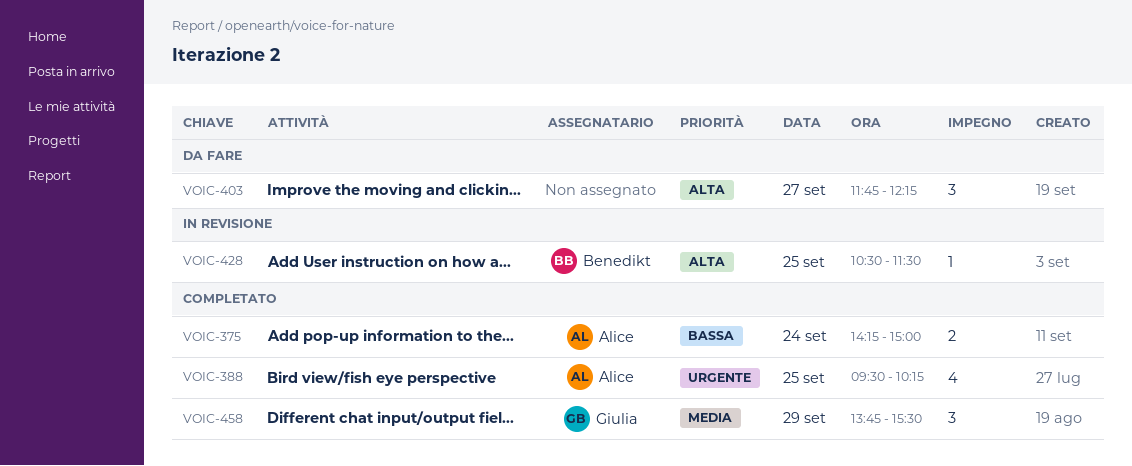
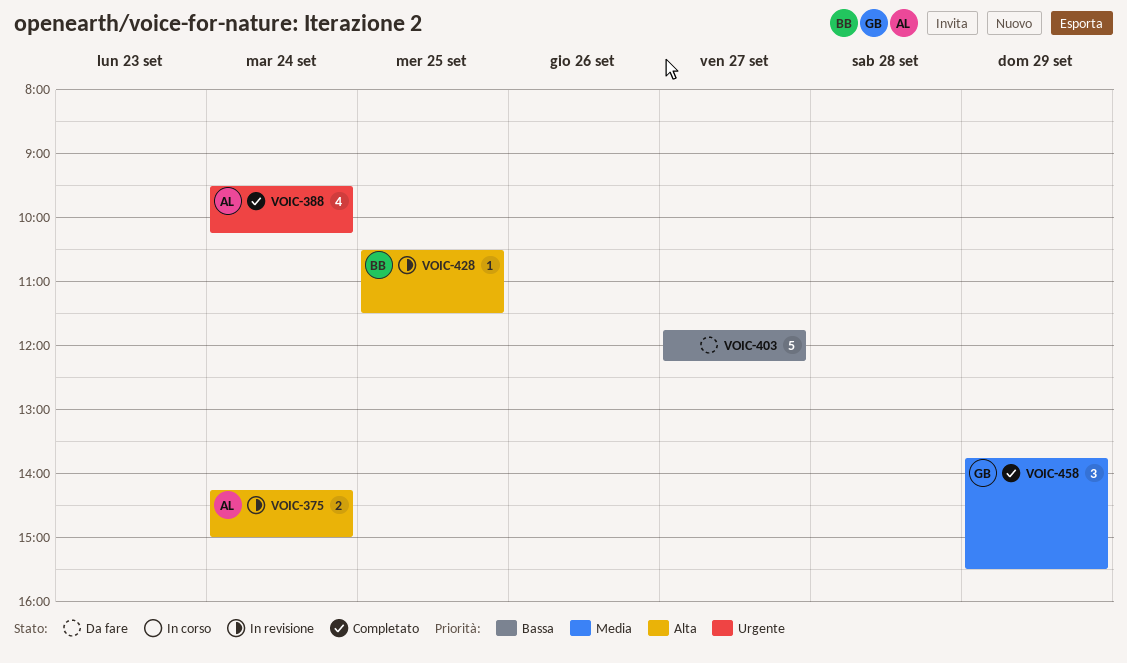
VOIC-375, status: Completato -> In revisione
VOIC-375, priority: Bassa -> Alta
VOIC-388, day: Sep 25 -> Sep 24
VOIC-403, priority: Alta -> Bassa
VOIC-403, estimate: 3 -> 5

